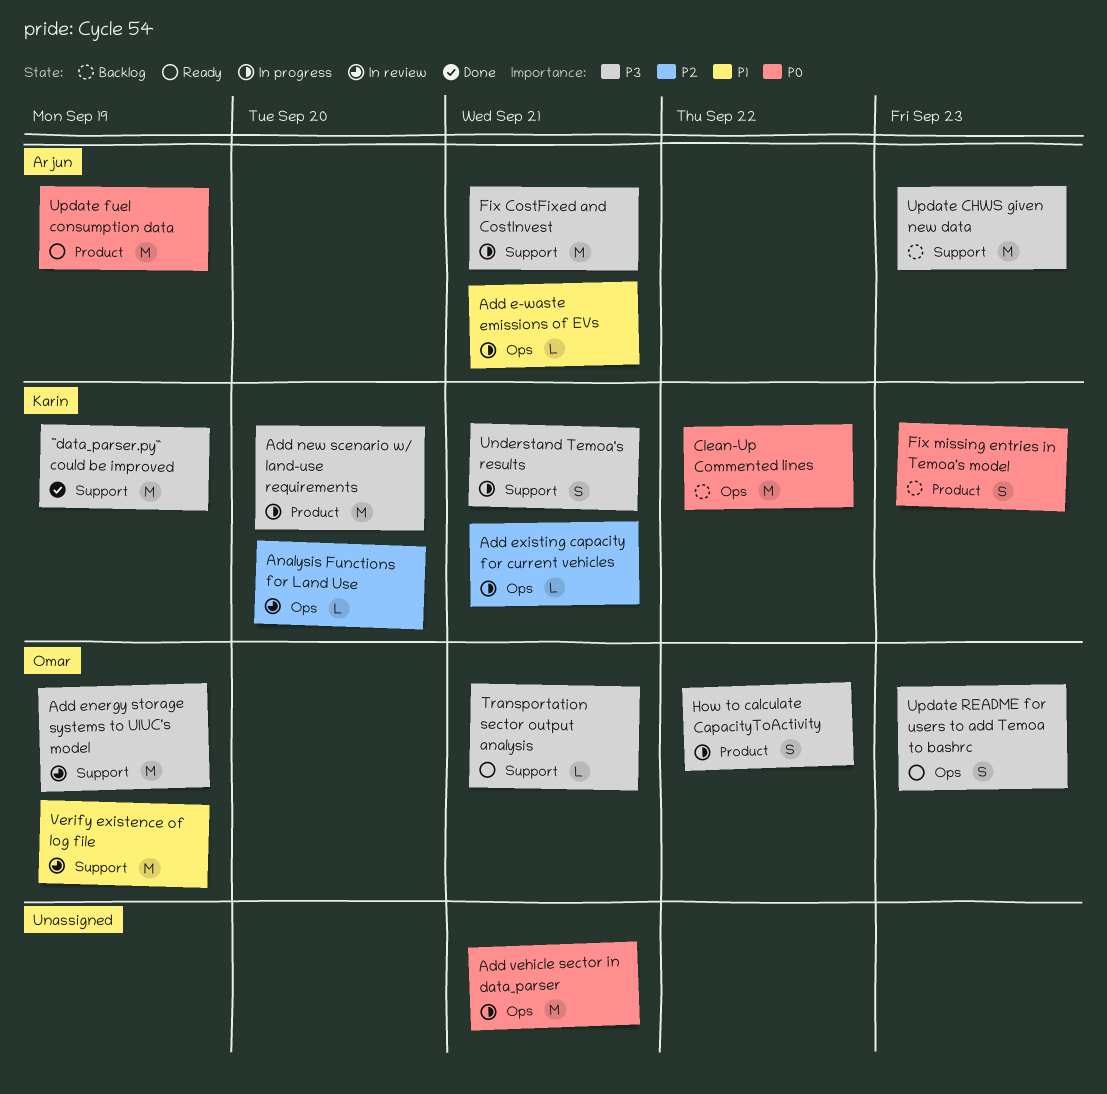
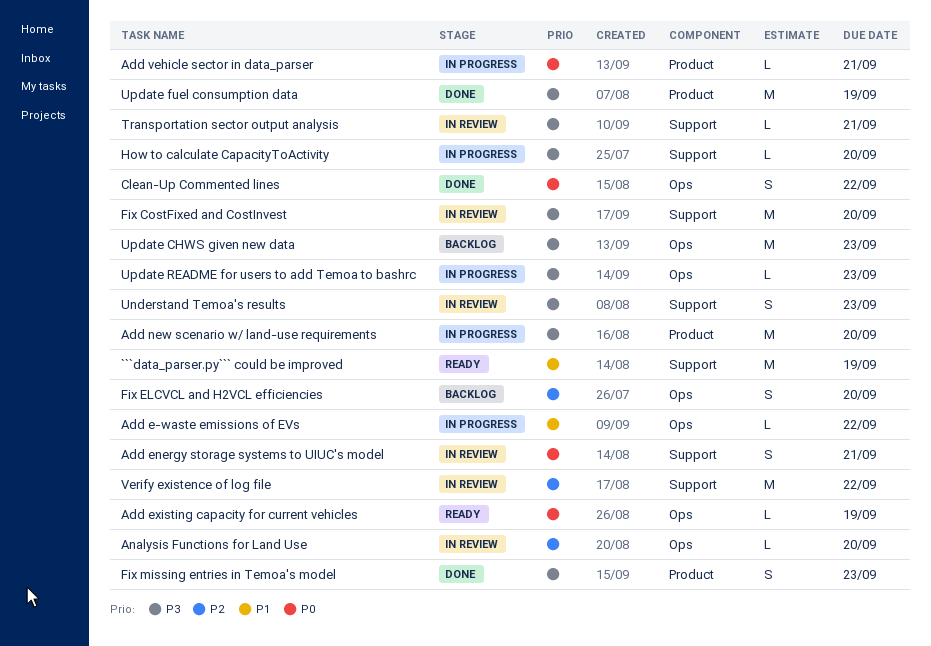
```data_parser.py``` could be improved, status: Done -> Ready
```data_parser.py``` could be improved, priority: P3 -> P1
Add e-waste emissions of EVs, due: Sep 21 -> Sep 22
Add energy storage systems to UIUC's model, priority: P3 -> P0
Add energy storage systems to UIUC's model, estimate: M -> S
Add energy storage systems to UIUC's model, due: Sep 19 -> Sep 21
Add existing capacity for current vehicles, status: In progress -> Ready
Add existing capacity for current vehicles, priority: P2 -> P0
Add existing capacity for current vehicles, due: Sep 21 -> Sep 19
Add vehicle sector in data_parser, label: Ops -> Product
Add vehicle sector in data_parser, estimate: M -> L
Clean-Up Commented lines, status: Backlog -> Done
Clean-Up Commented lines, estimate: M -> S
Fix CostFixed and CostInvest, status: In progress -> In review
Fix CostFixed and CostInvest, due: Sep 21 -> Sep 20
Fix ELCVCL and H2VCL efficiencies: none -> present
Fix missing entries in Temoa's model, status: Backlog -> Done
Fix missing entries in Temoa's model, priority: P0 -> P3
How to calculate CapacityToActivity, label: Product -> Support
How to calculate CapacityToActivity, estimate: S -> L
How to calculate CapacityToActivity, due: Sep 22 -> Sep 20
Transportation sector output analysis, status: Ready -> In review
Understand Temoa's results, status: In progress -> In review
Understand Temoa's results, due: Sep 21 -> Sep 23
Update CHWS given new data, label: Support -> Ops
Update fuel consumption data, status: Ready -> Done
Update fuel consumption data, priority: P0 -> P3
Update README for users to add Temoa to bashrc, status: Ready -> In progress
Update README for users to add Temoa to bashrc, estimate: S -> L
Verify existence of log file, priority: P1 -> P2
Verify existence of log file, due: Sep 19 -> Sep 22

